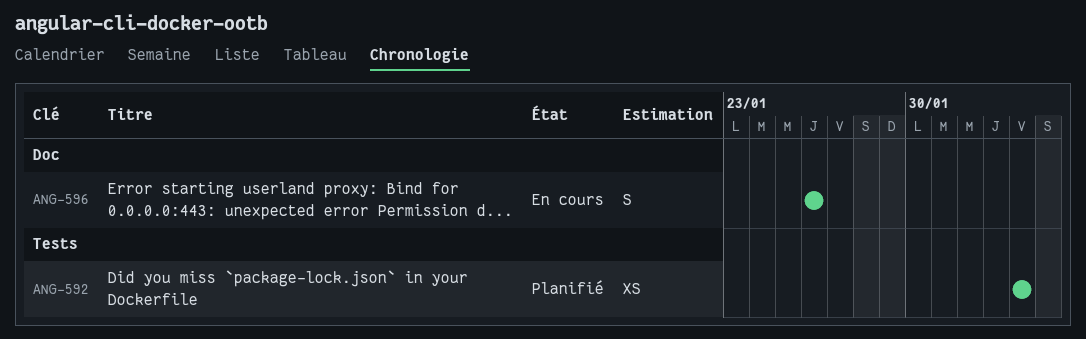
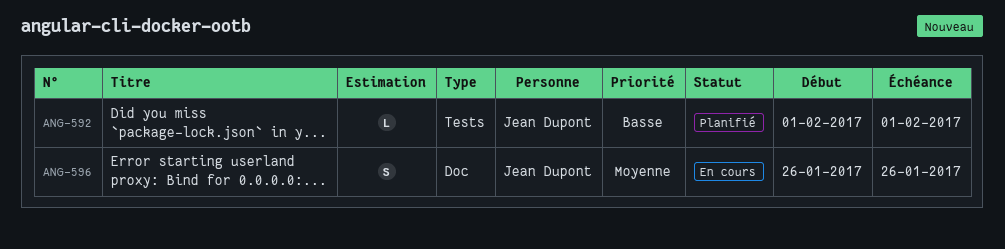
ANG-592, estimate: XS -> L
ANG-592, start: Feb 3 -> Feb 1
ANG-592, due: Feb 3 -> Feb 1

